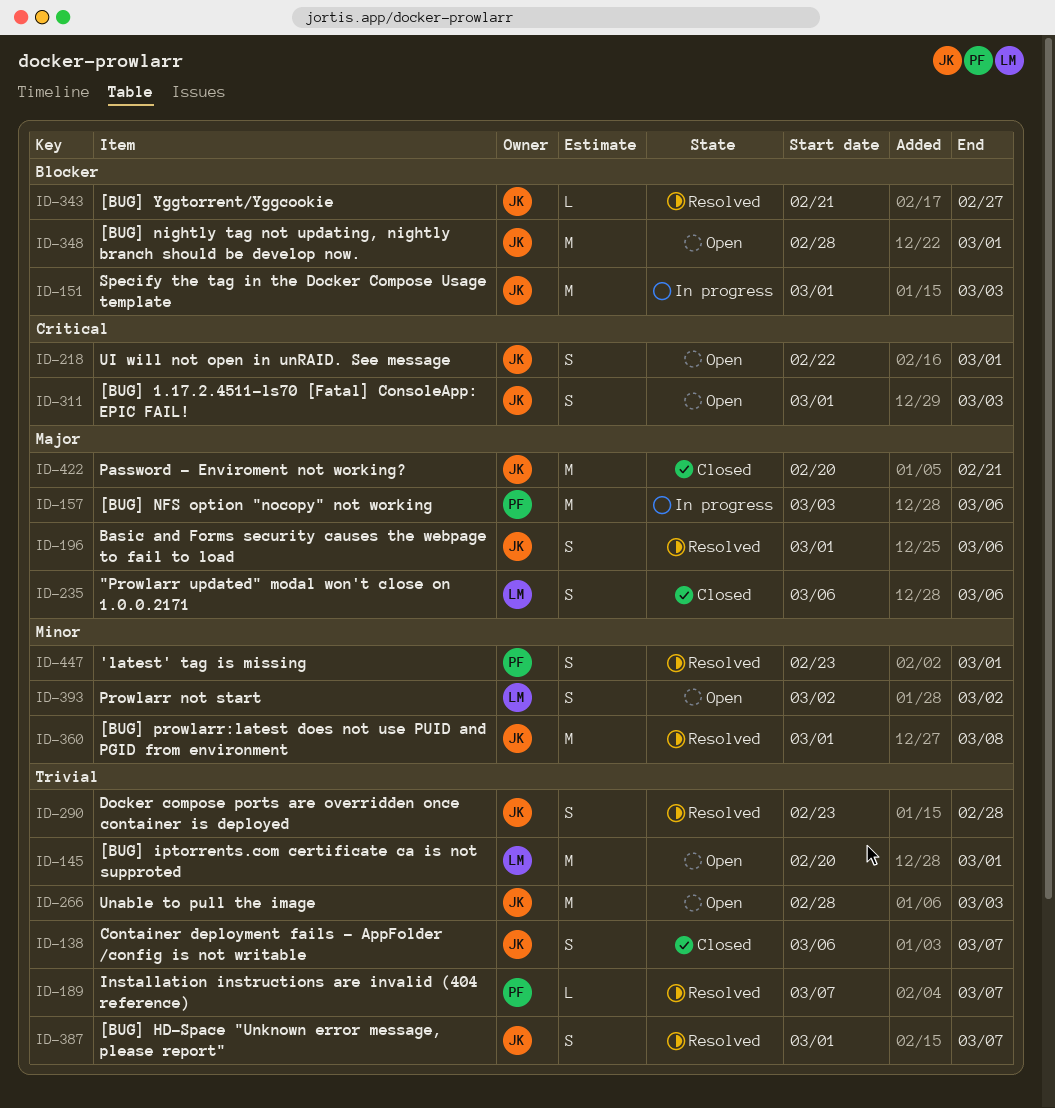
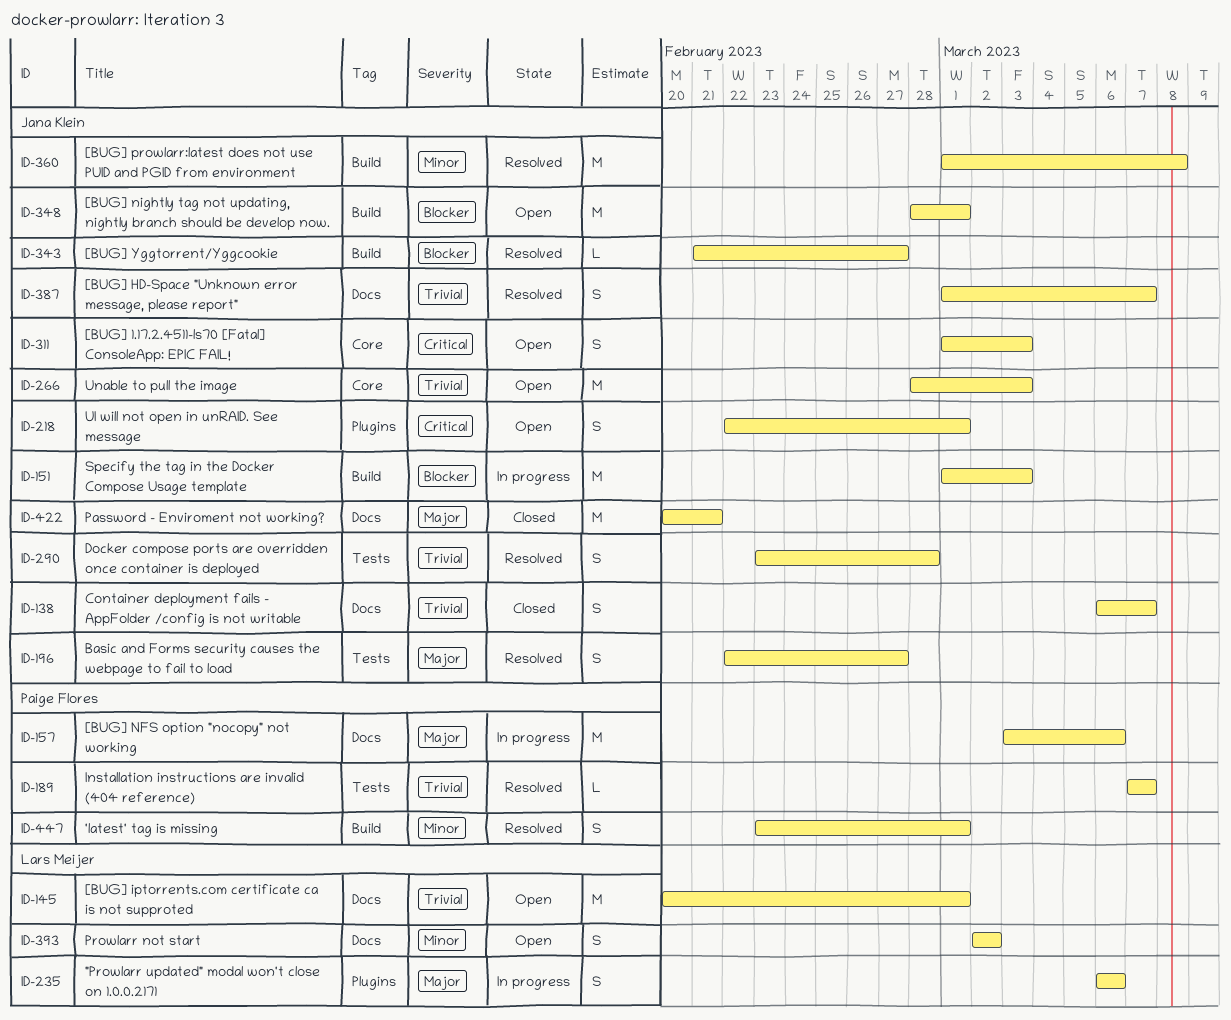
ID-196, start: Mar 1 -> Feb 22
ID-196, due: Mar 6 -> Feb 27
ID-235, status: Closed -> In progress

